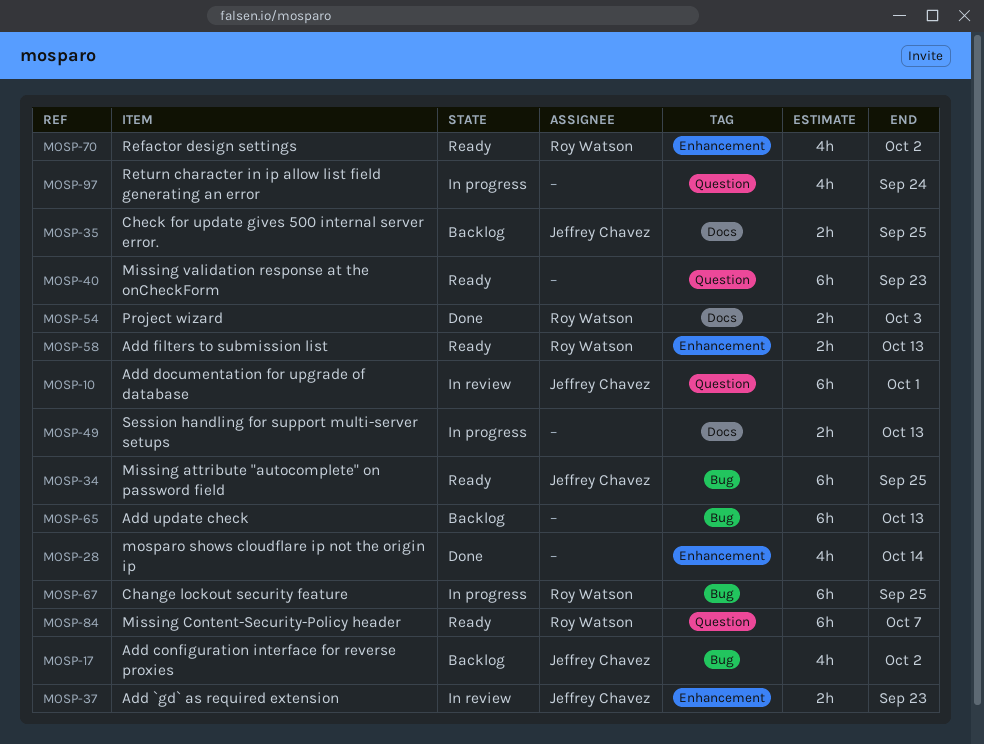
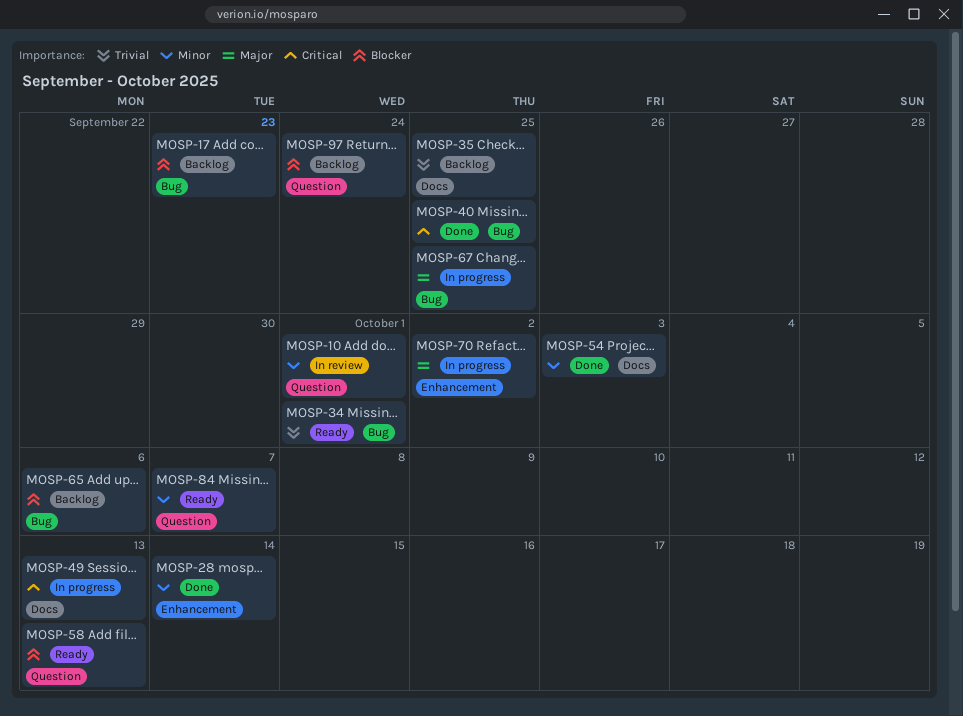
MOSP-17, due: Oct 2 -> Sep 23
MOSP-34, due: Sep 25 -> Oct 1
MOSP-37: present -> none
MOSP-40, status: Ready -> Done
MOSP-40, label: Question -> Bug
MOSP-40, due: Sep 23 -> Sep 25
MOSP-58, label: Enhancement -> Question
MOSP-65, due: Oct 13 -> Oct 6
MOSP-70, status: Ready -> In progress
MOSP-97, status: In progress -> Backlog

